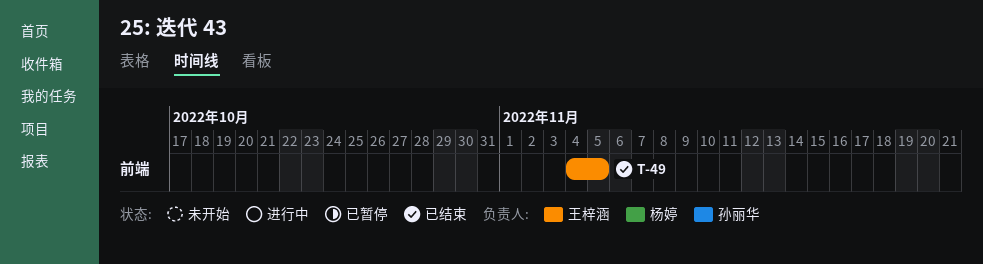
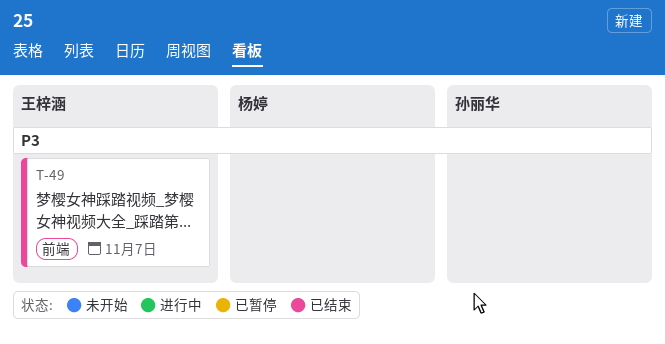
T-49, due: Nov 5 -> Nov 7

